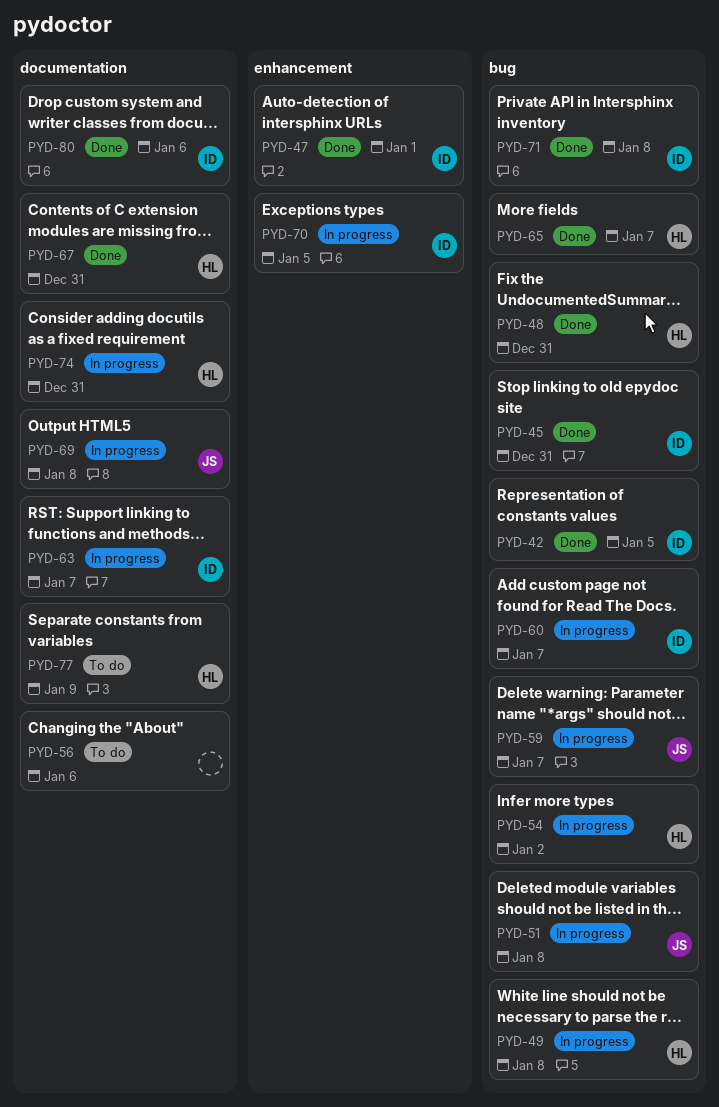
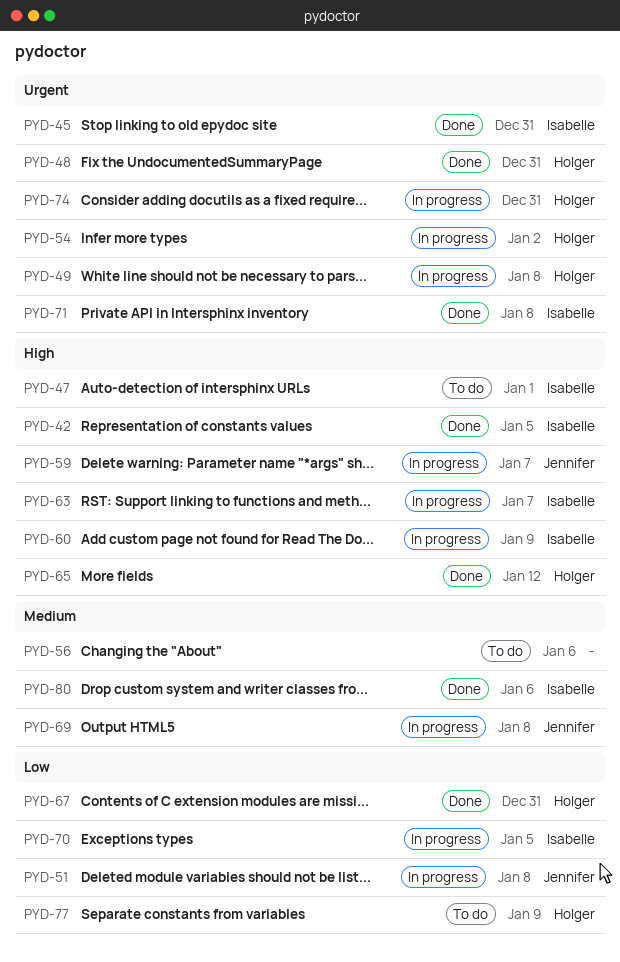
PYD-47, status: Done -> To do
PYD-60, due: Jan 7 -> Jan 9
PYD-65, due: Jan 7 -> Jan 12

